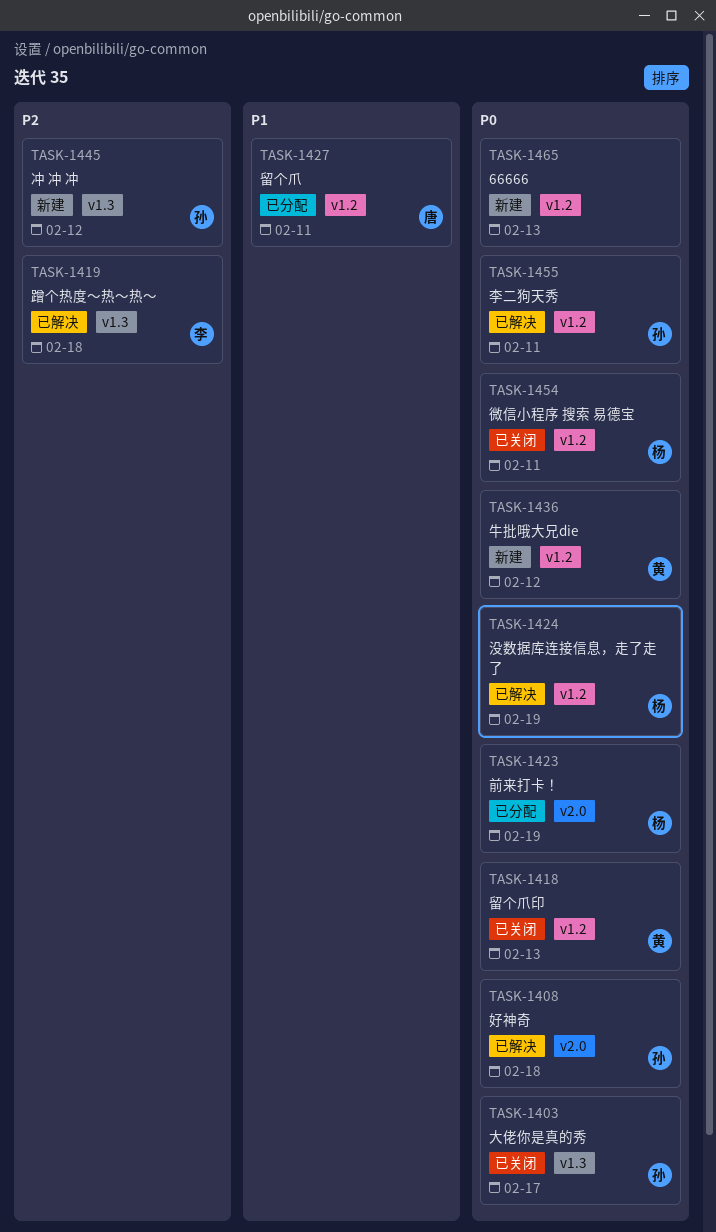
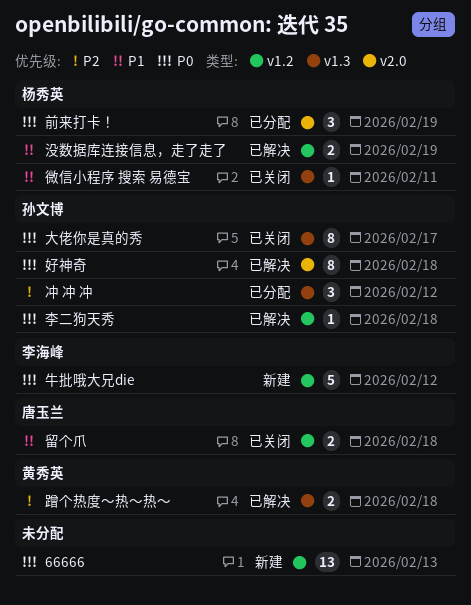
冲 冲 冲, status: 新建 -> 已分配
微信小程序 搜索 易德宝, priority: P0 -> P1
微信小程序 搜索 易德宝, label: v1.2 -> v1.3
李二狗天秀, due: Feb 11 -> Feb 18
没数据库连接信息，走了走了, priority: P0 -> P1
牛批哦大兄die, owner: 黄秀英 -> 李海峰
留个爪, status: 已分配 -> 已关闭
留个爪, due: Feb 11 -> Feb 18
留个爪印: present -> none
蹭个热度～热～热～, owner: 李海峰 -> 黄秀英

